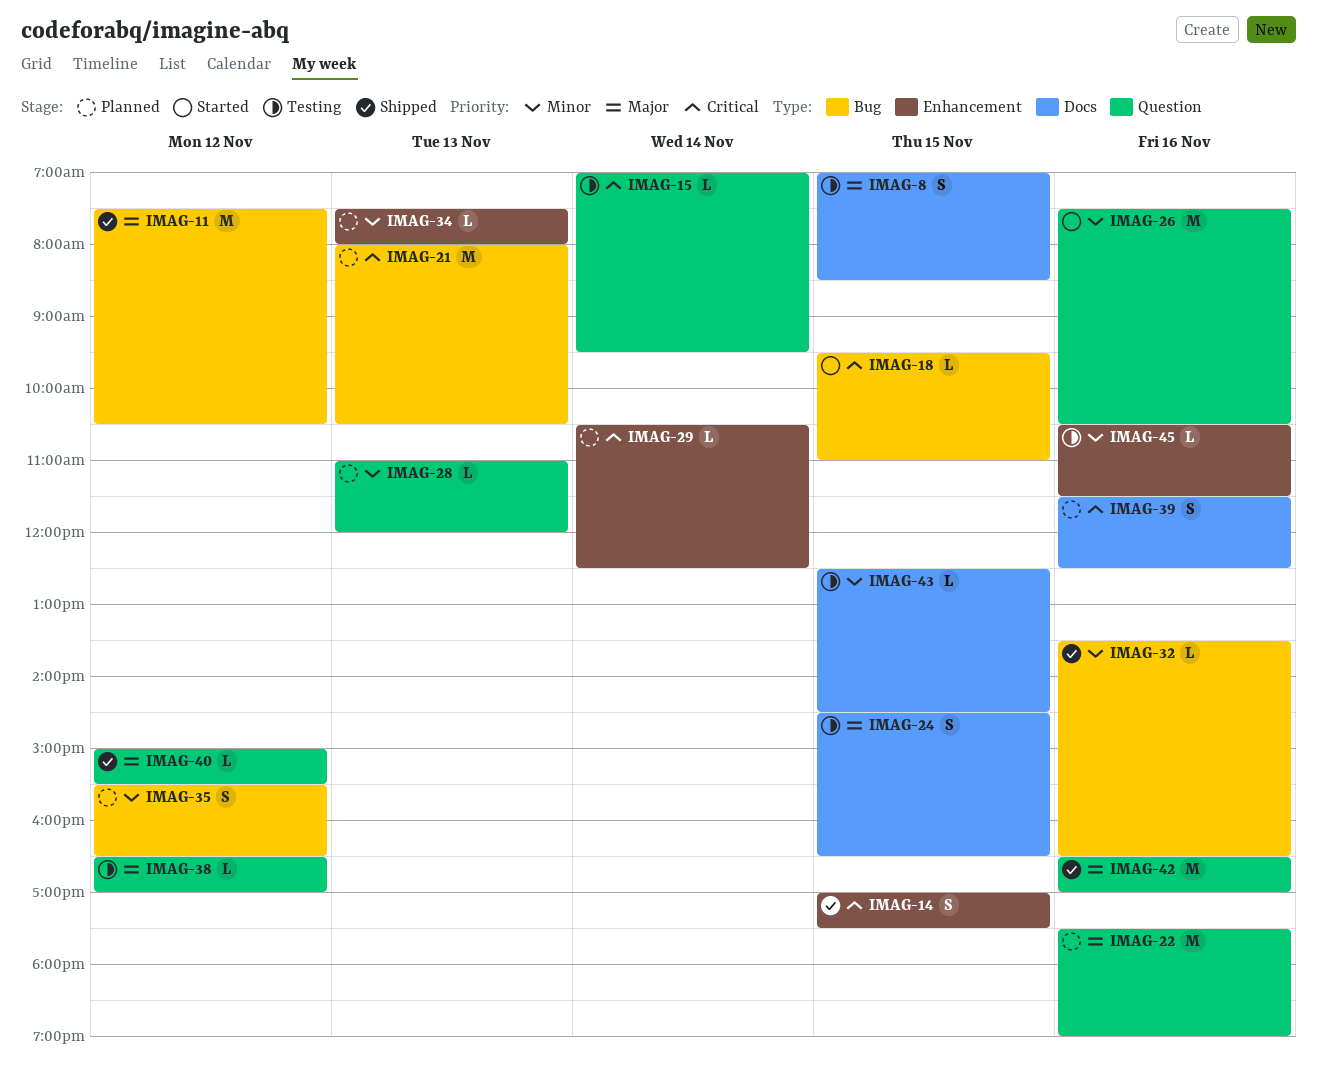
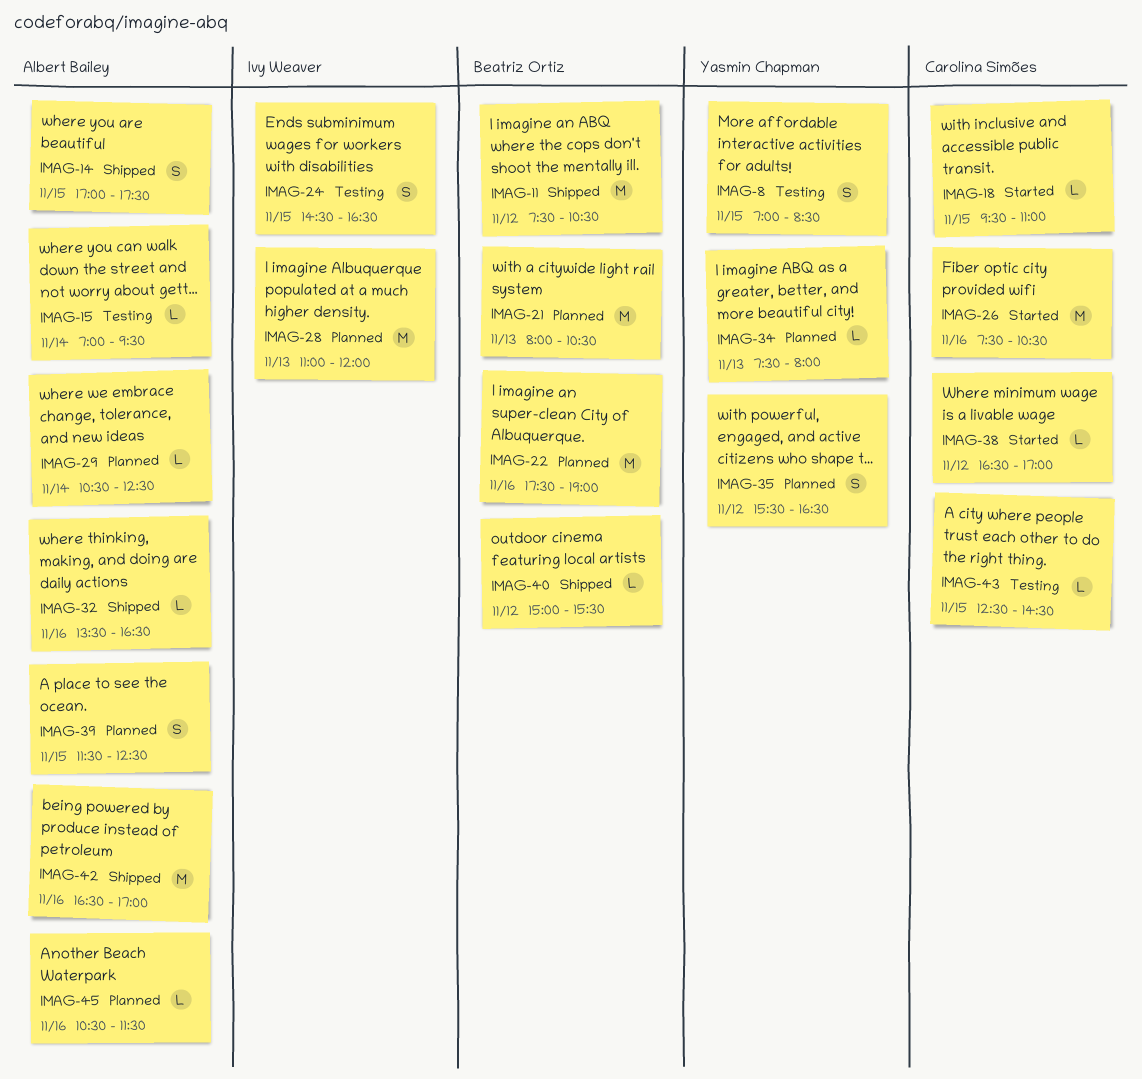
IMAG-28, estimate: L -> M
IMAG-38, status: Testing -> Started
IMAG-39, day: Nov 16 -> Nov 15
IMAG-45, status: Testing -> Planned

